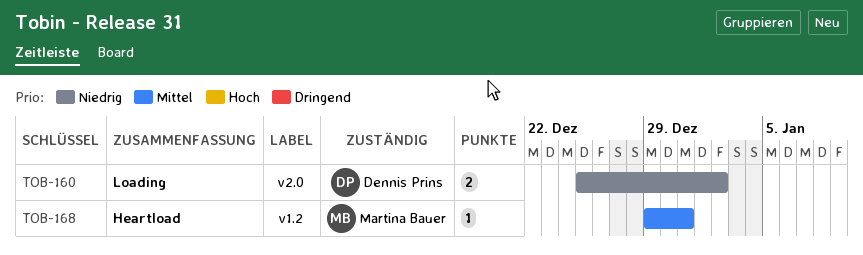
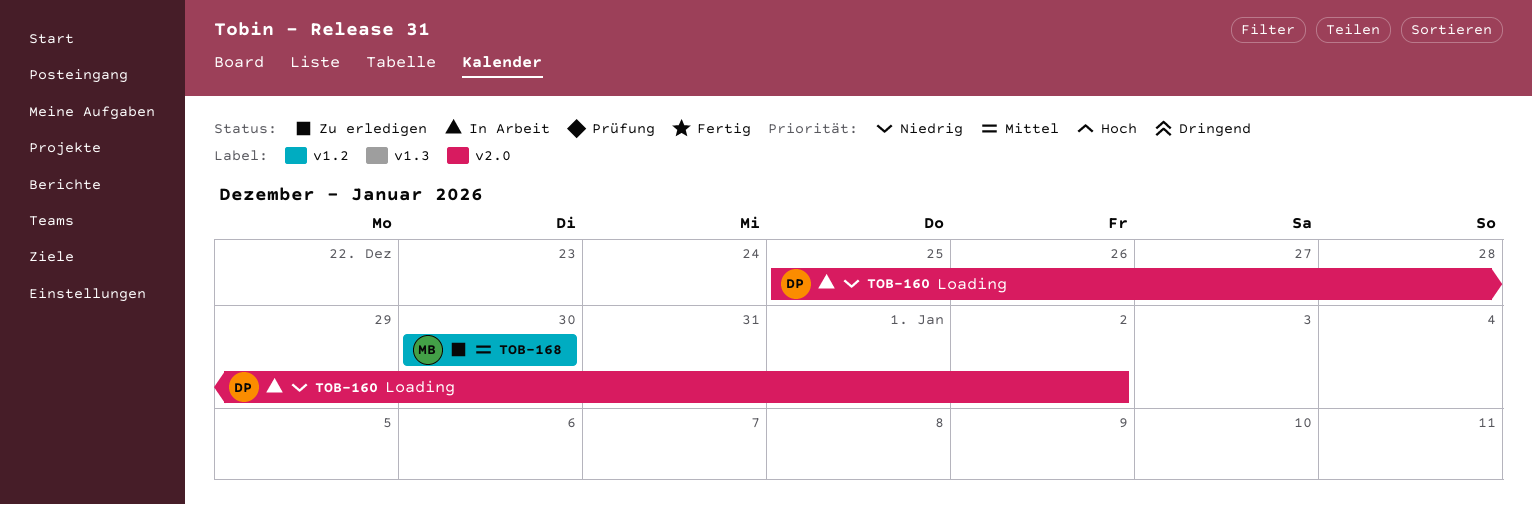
TOB-168, start: Dec 29 -> Dec 30
TOB-168, due: Dec 31 -> Dec 30

